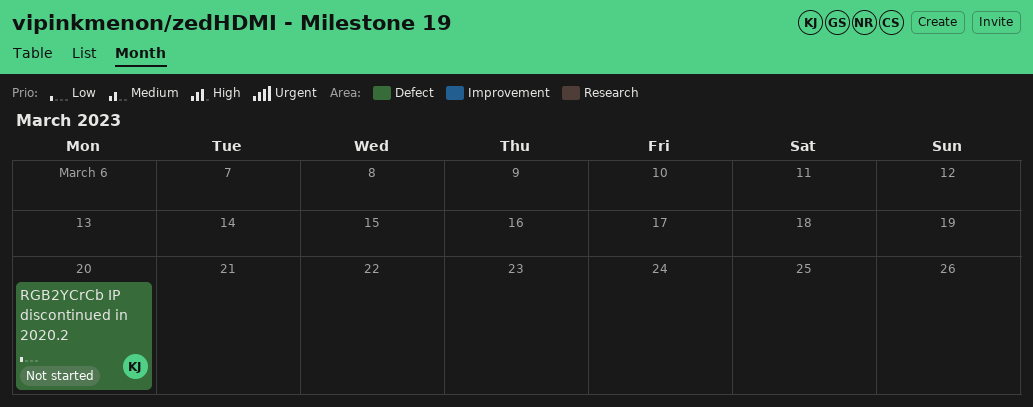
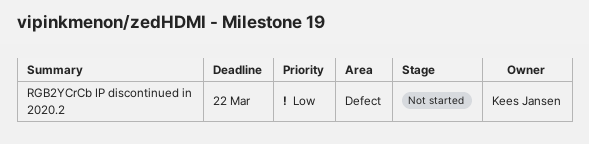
RGB2YCrCb IP discontinued in 2020.2, due: Mar 20 -> Mar 22

